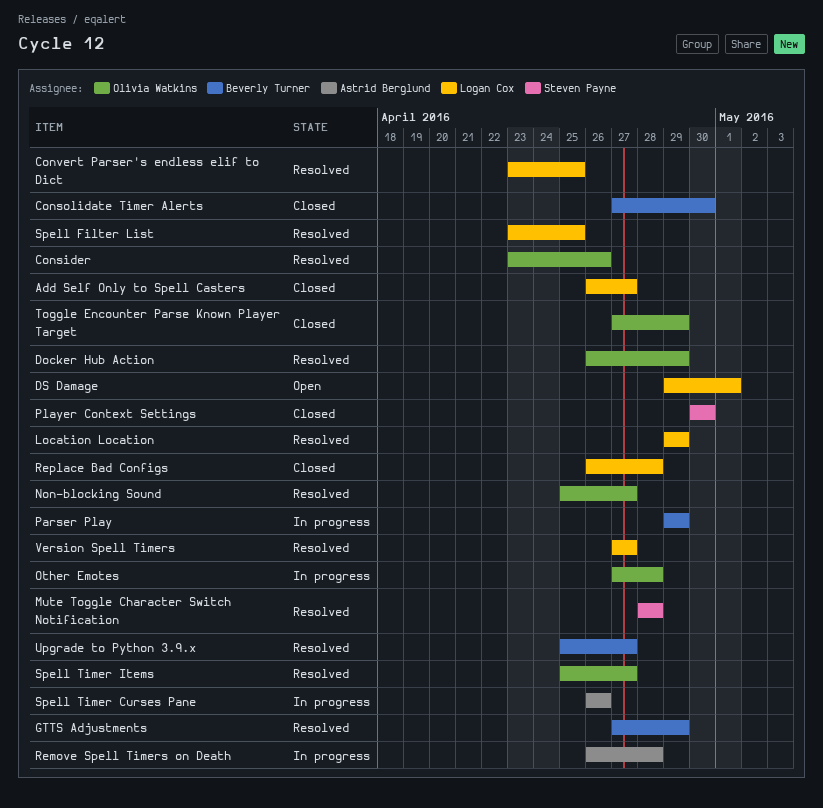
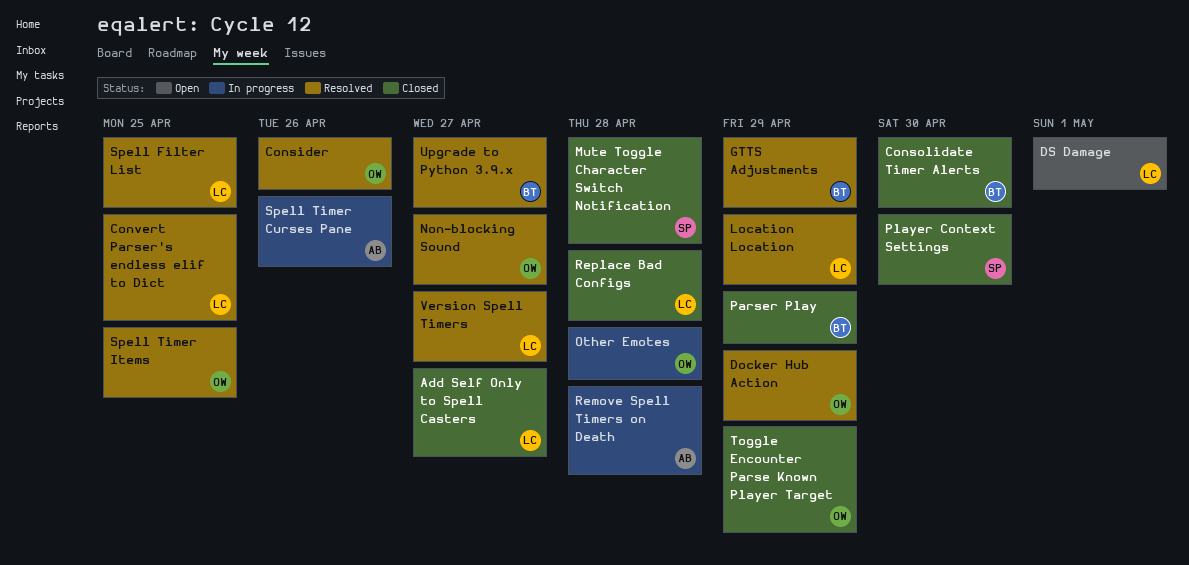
Mute Toggle Character Switch Notification, status: Resolved -> Closed
Parser Play, status: In progress -> Closed
Spell Timer Items, due: Apr 27 -> Apr 25

